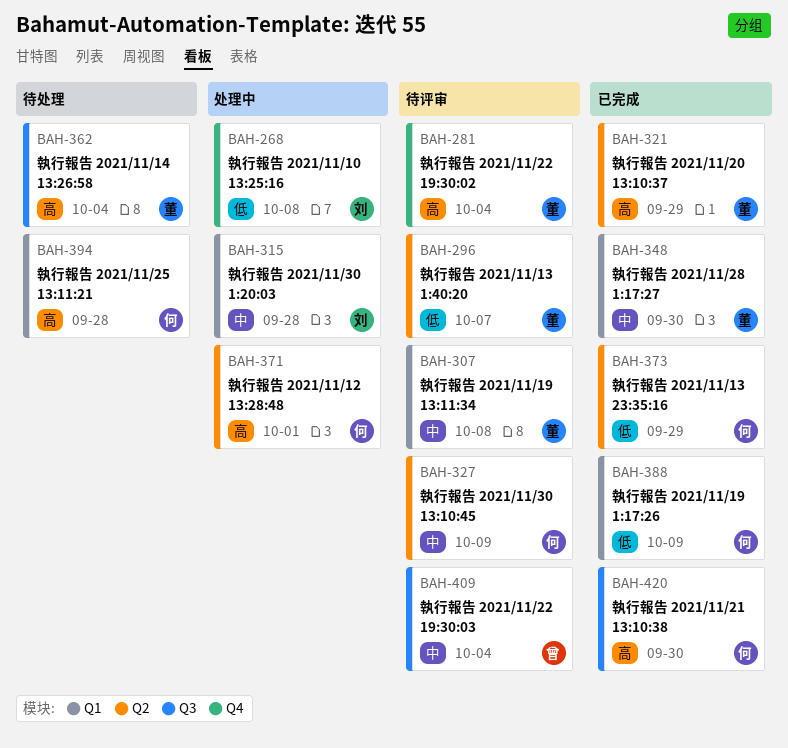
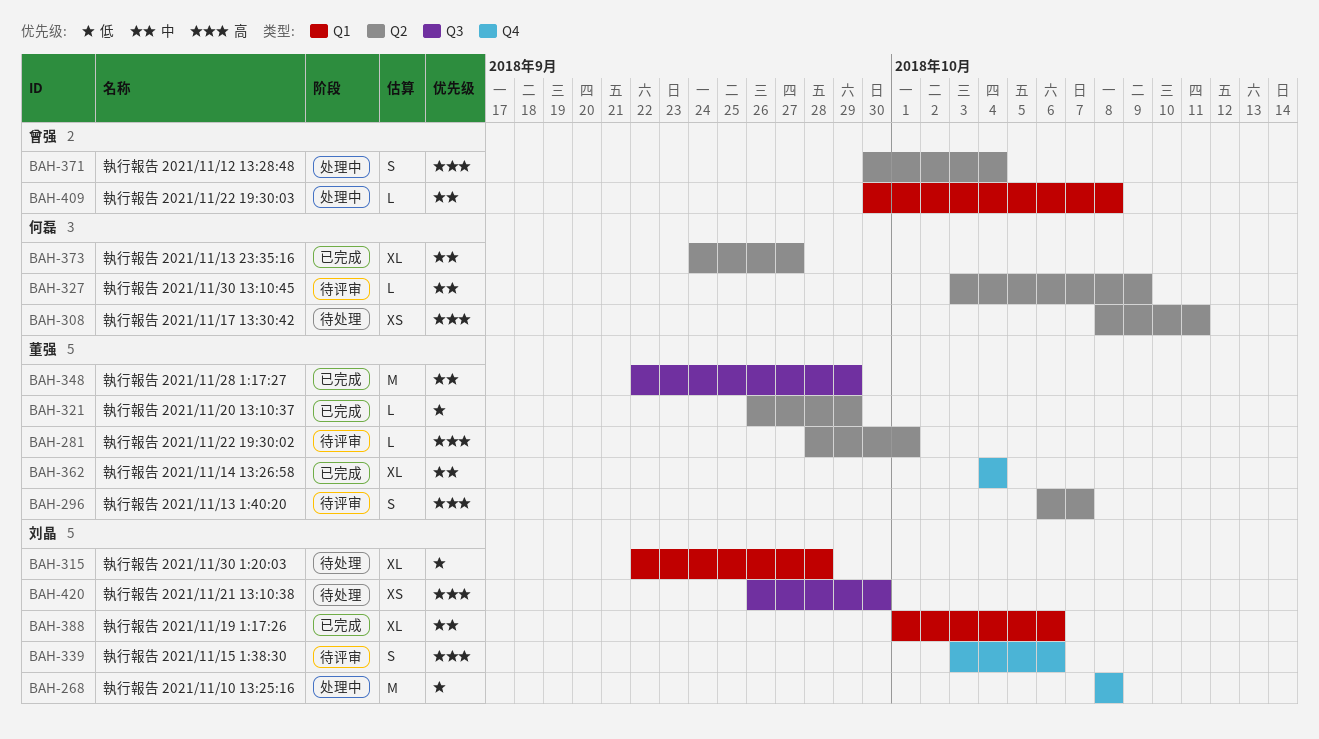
BAH-281, label: Q4 -> Q2
BAH-281, due: Oct 4 -> Oct 1
BAH-296, priority: 低 -> 高
BAH-307: present -> none
BAH-308: none -> present
BAH-315, status: 处理中 -> 待处理
BAH-315, priority: 中 -> 低
BAH-321, priority: 高 -> 低
BAH-339: none -> present
BAH-348, label: Q1 -> Q3
BAH-348, due: Sep 30 -> Sep 29
BAH-362, status: 待处理 -> 已完成
BAH-362, priority: 高 -> 中
BAH-362, label: Q3 -> Q4
BAH-371, owner: 何磊 -> 曾强
BAH-371, due: Oct 1 -> Oct 4
BAH-373, priority: 低 -> 中
BAH-373, due: Sep 29 -> Sep 27
BAH-388, owner: 何磊 -> 刘晶
BAH-388, priority: 低 -> 中
BAH-388, due: Oct 9 -> Oct 6
BAH-394: present -> none
BAH-409, status: 待评审 -> 处理中
BAH-409, label: Q3 -> Q1
BAH-409, due: Oct 4 -> Oct 8
BAH-420, status: 已完成 -> 待处理
BAH-420, owner: 何磊 -> 刘晶

